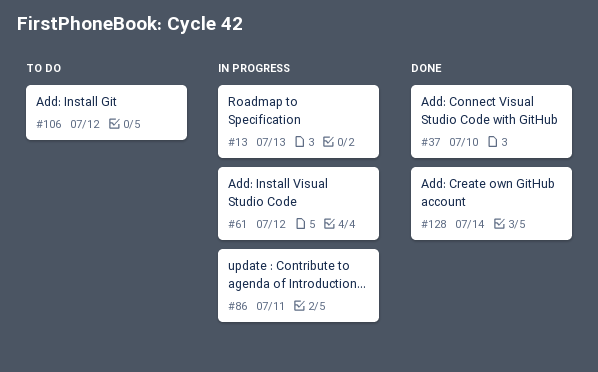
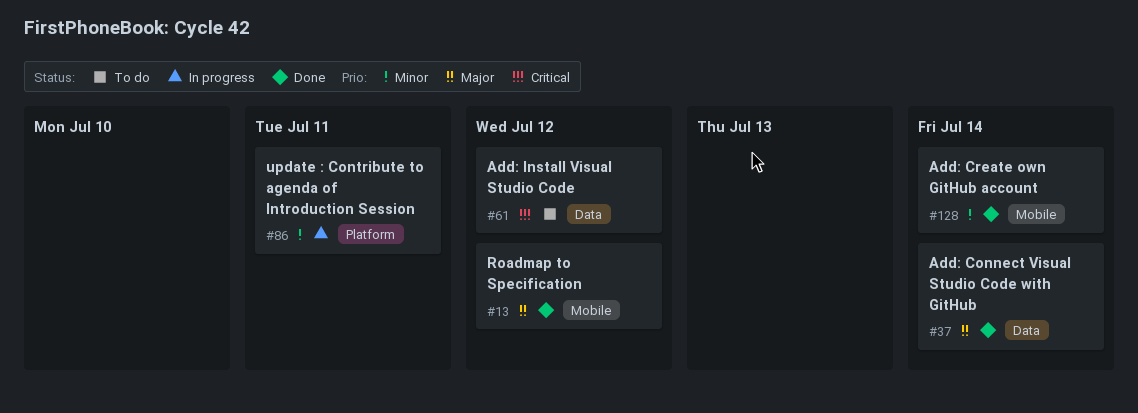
#13, status: In progress -> Done
#13, due: Jul 13 -> Jul 12
#37, due: Jul 10 -> Jul 14
#61, status: In progress -> To do
#106: present -> none

